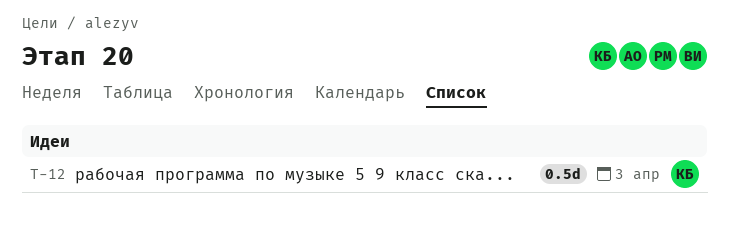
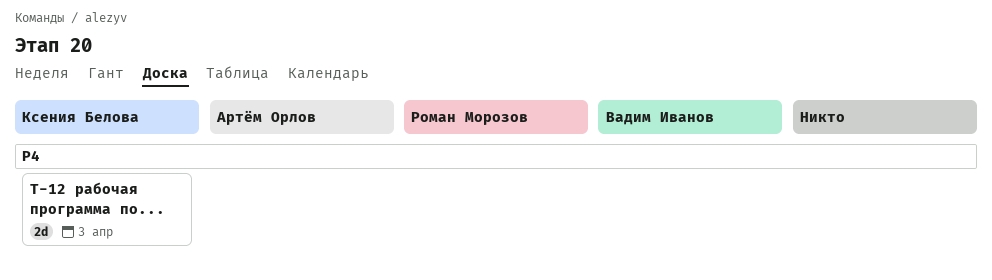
T-12, estimate: 0.5d -> 2d

